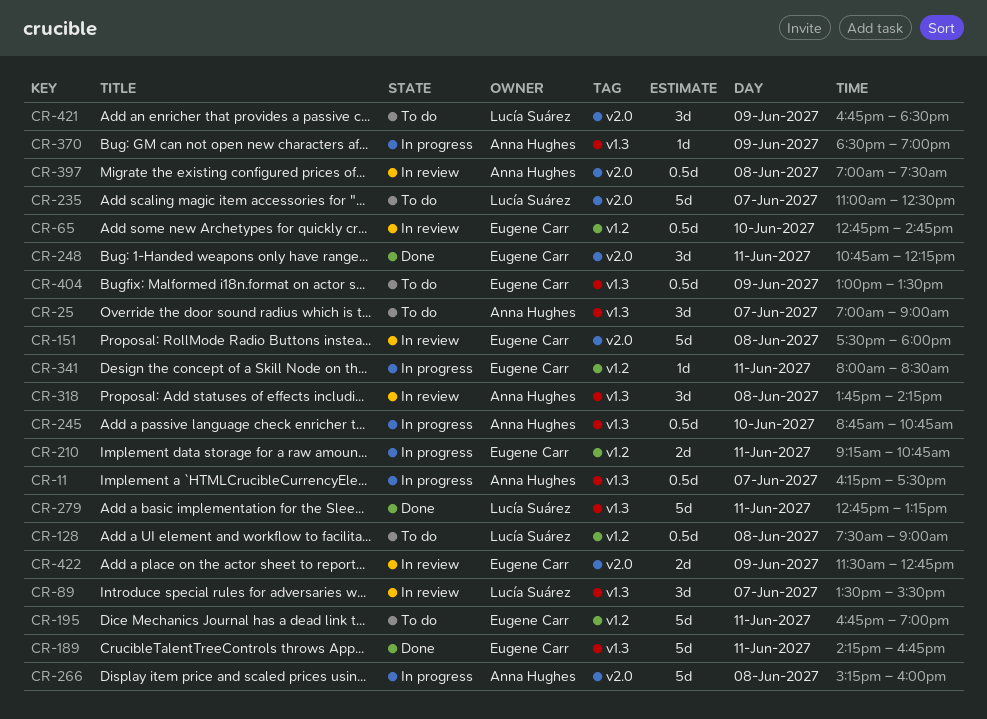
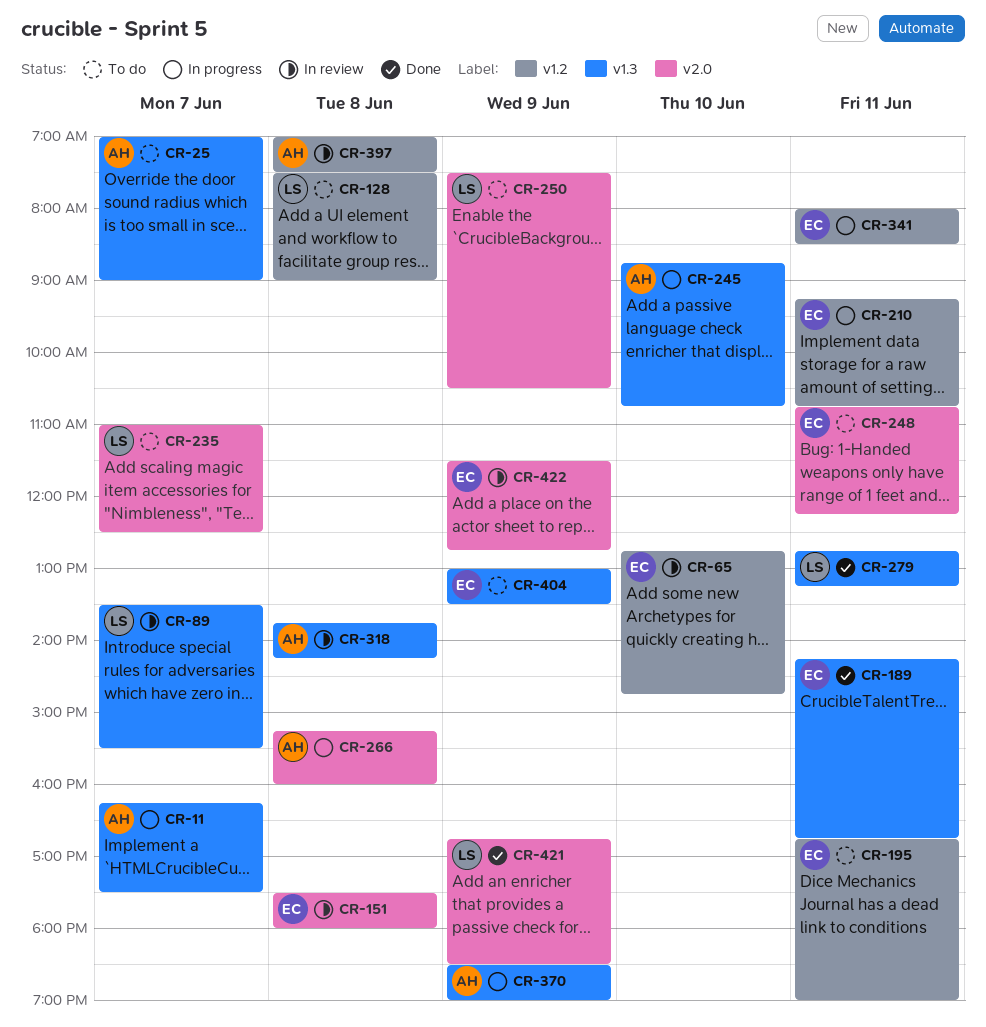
CR-248, status: Done -> To do
CR-250: none -> present
CR-397, label: v2.0 -> v1.2
CR-421, status: To do -> Done

